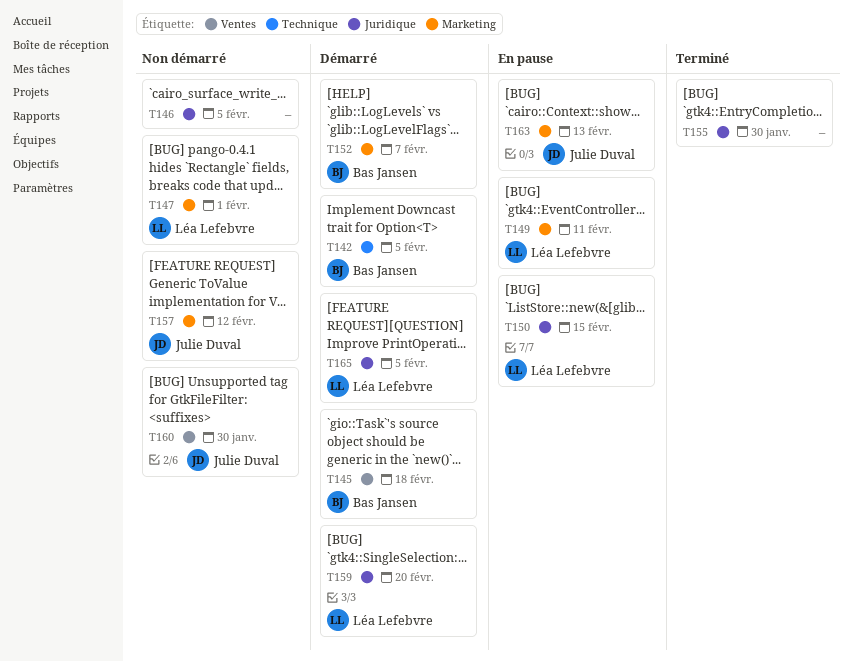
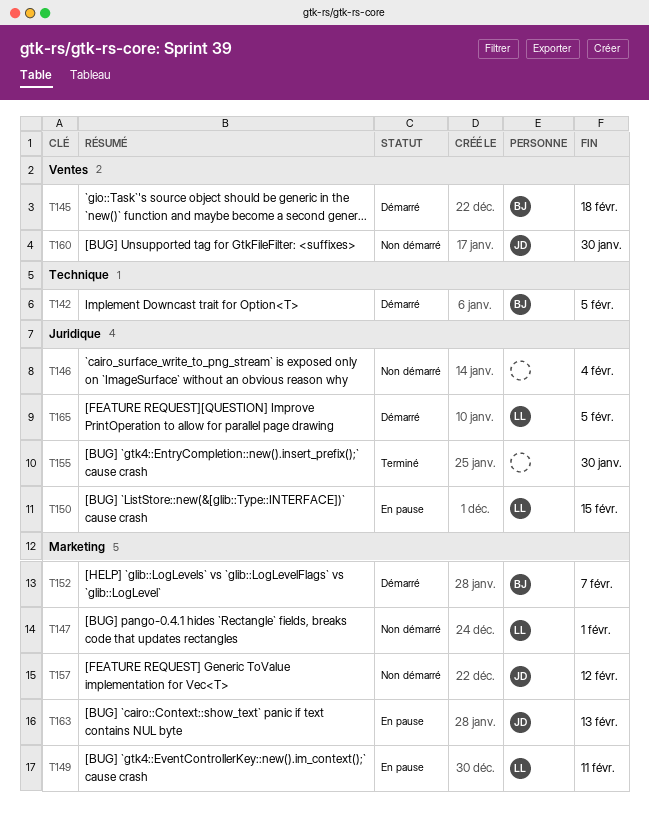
T146, due: Feb 5 -> Feb 4
T159: present -> none

